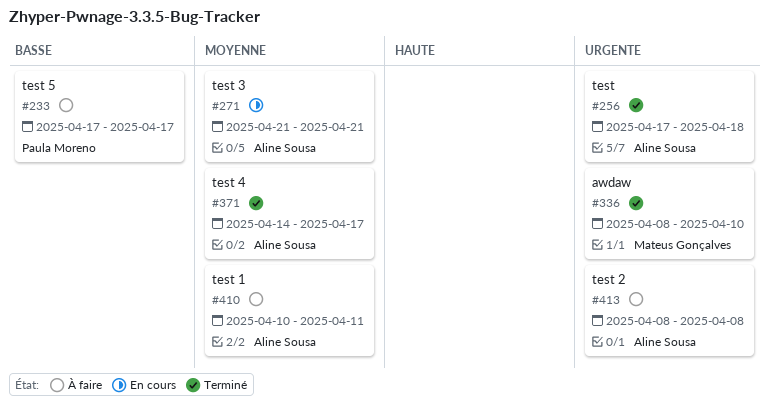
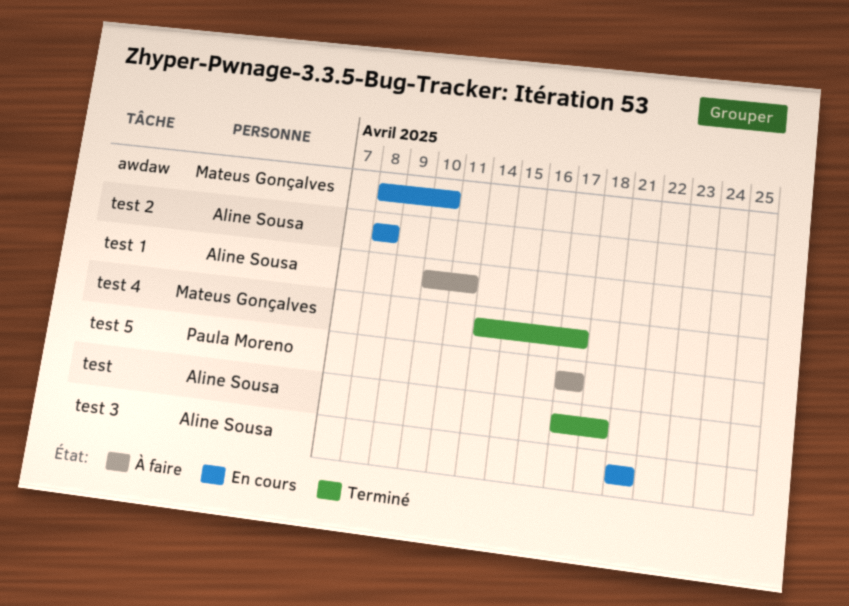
awdaw, status: Terminé -> En cours
test 2, status: À faire -> En cours
test 4, owner: Aline Sousa -> Mateus Gonçalves

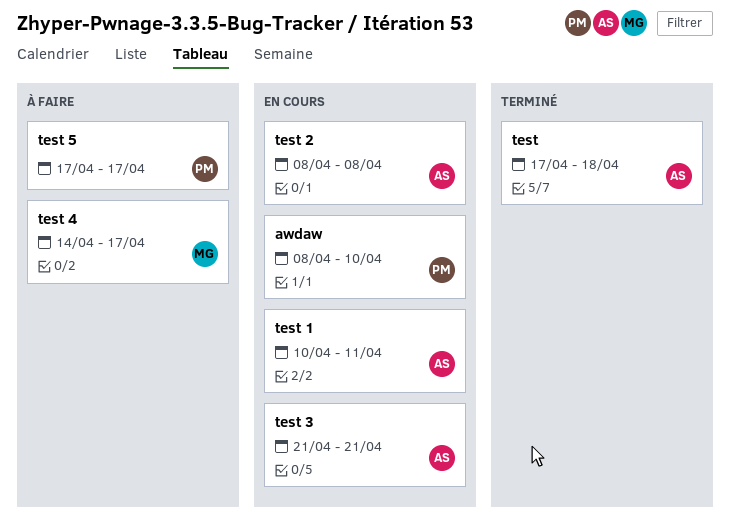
awdaw, owner: Mateus Gonçalves -> Paula Moreno
test 1, status: À faire -> En cours
test 4, status: Terminé -> À faire

